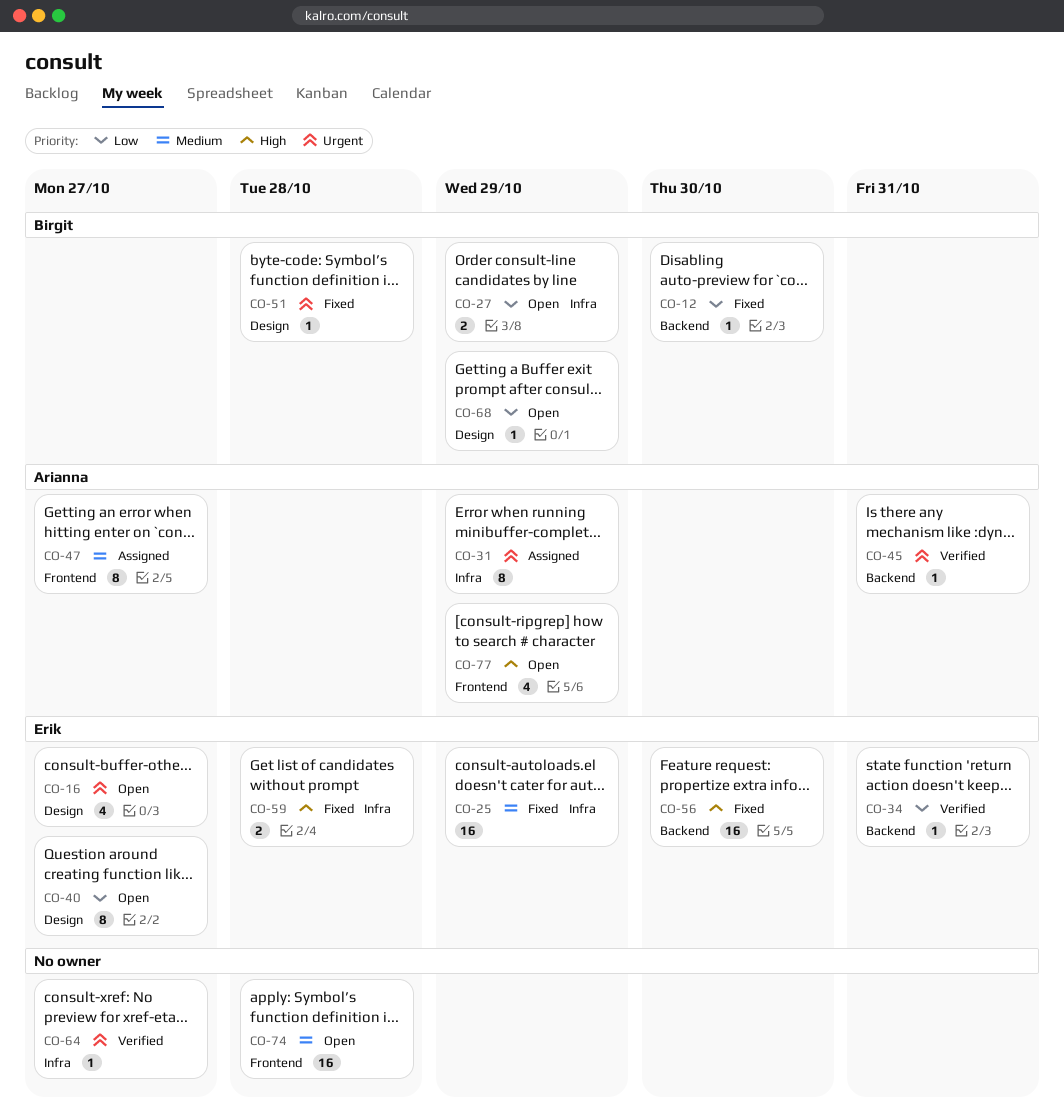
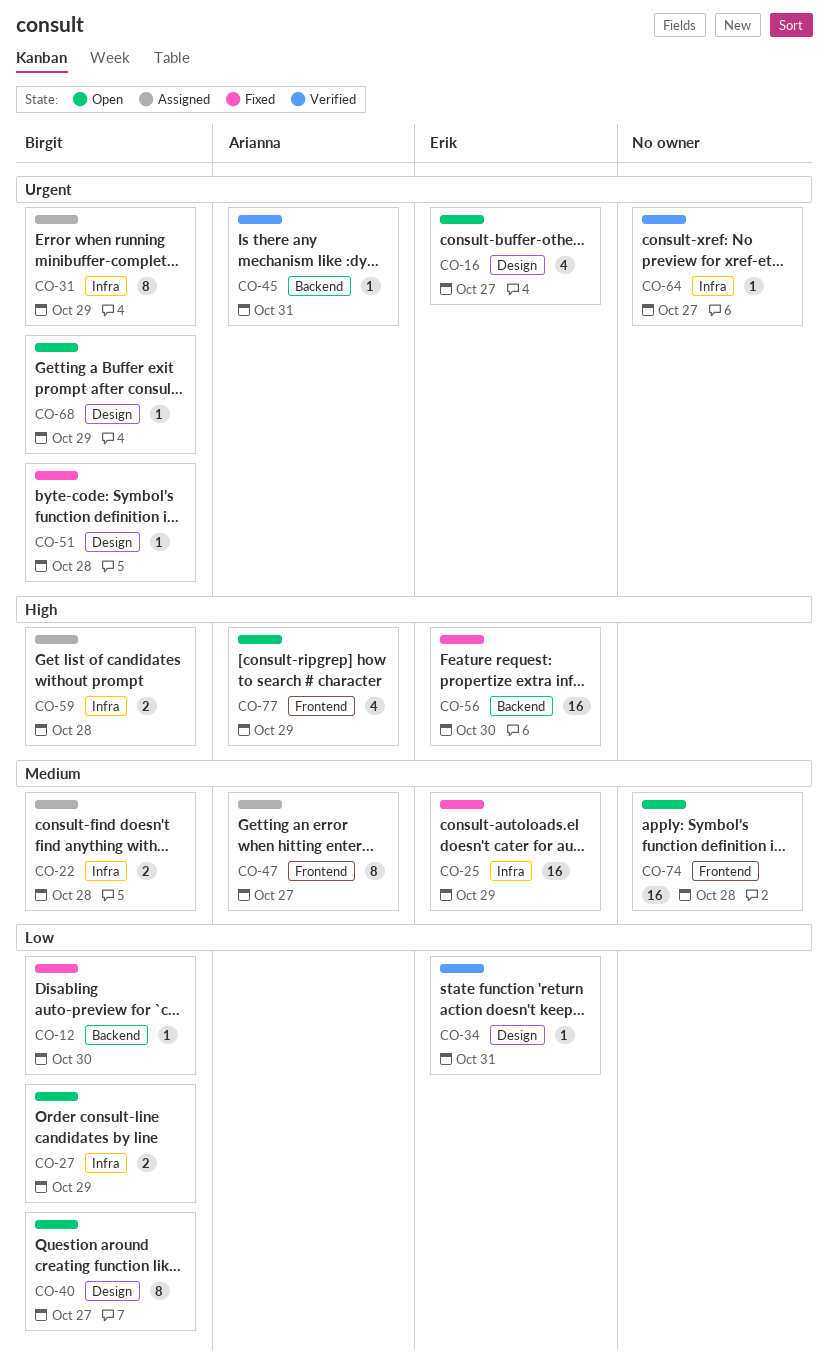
CO-22: none -> present
CO-31, owner: Arianna -> Birgit
CO-34, label: Backend -> Design
CO-40, owner: Erik -> Birgit
CO-59, status: Fixed -> Assigned
CO-59, owner: Erik -> Birgit
CO-68, priority: Low -> Urgent

